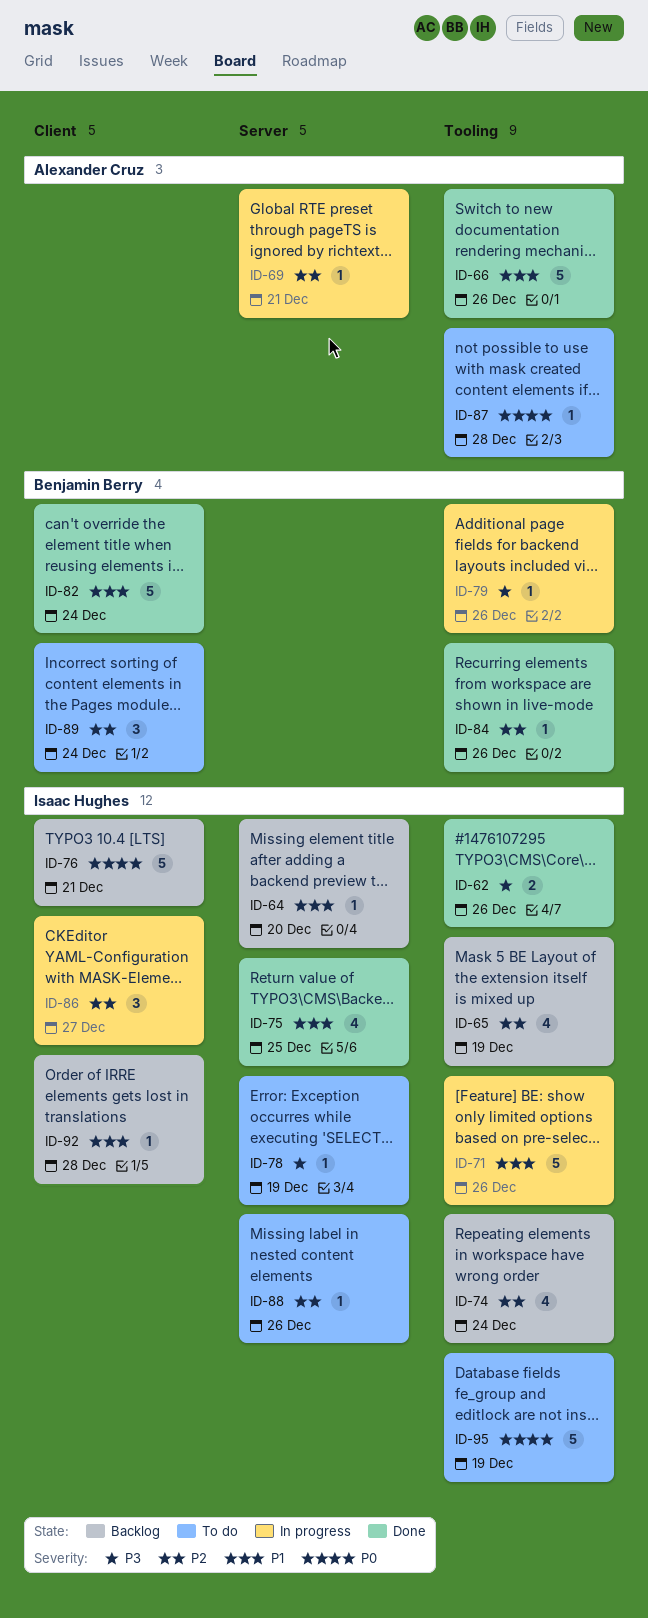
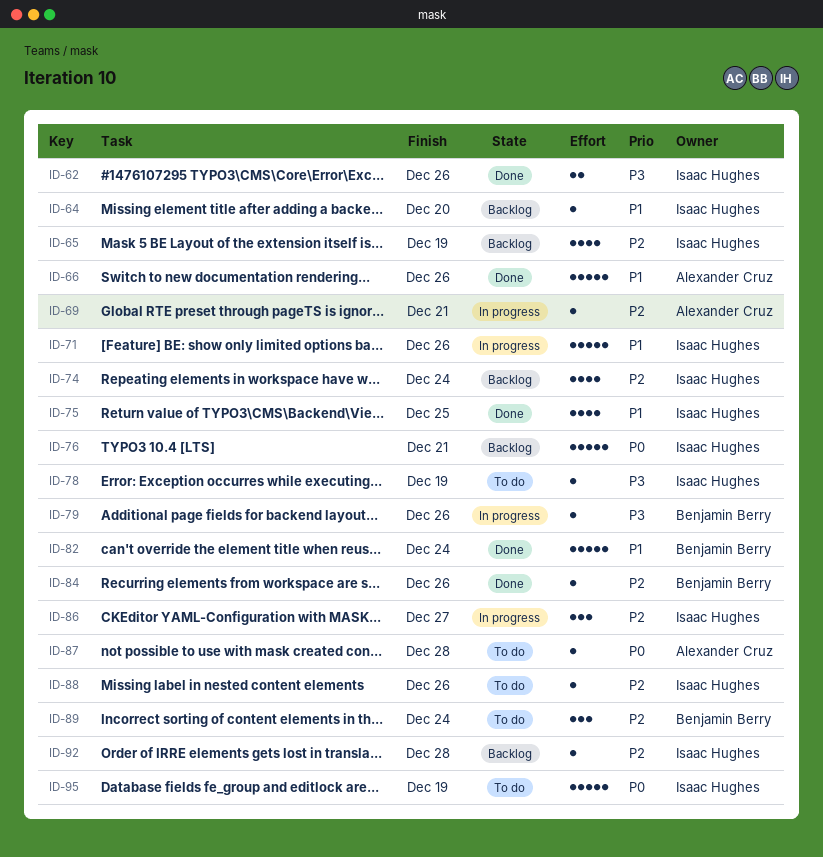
ID-92, priority: P1 -> P2

